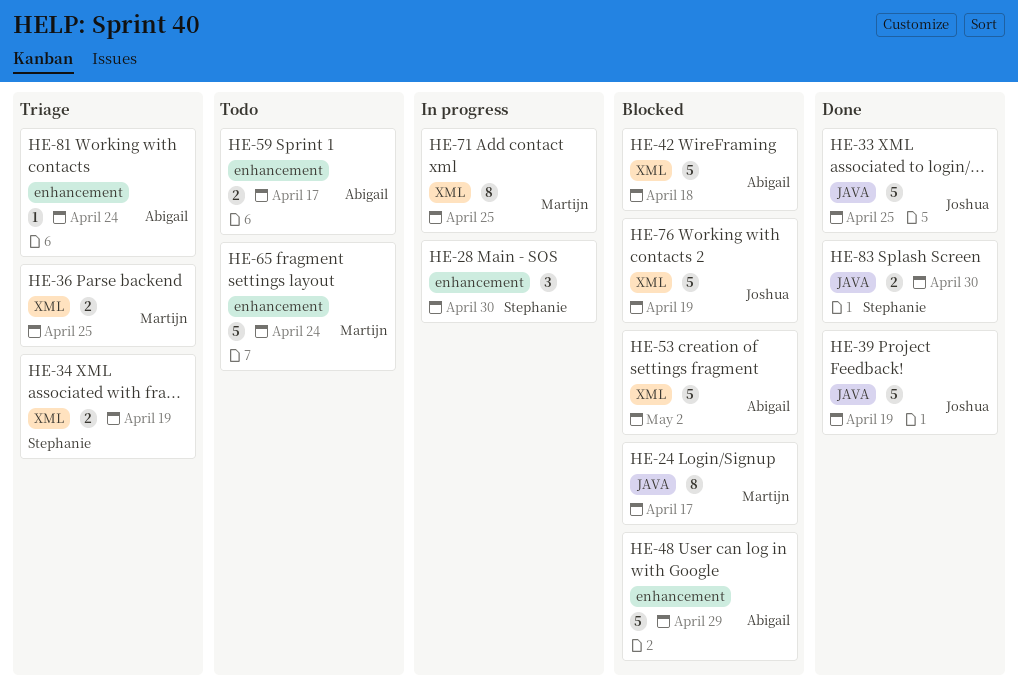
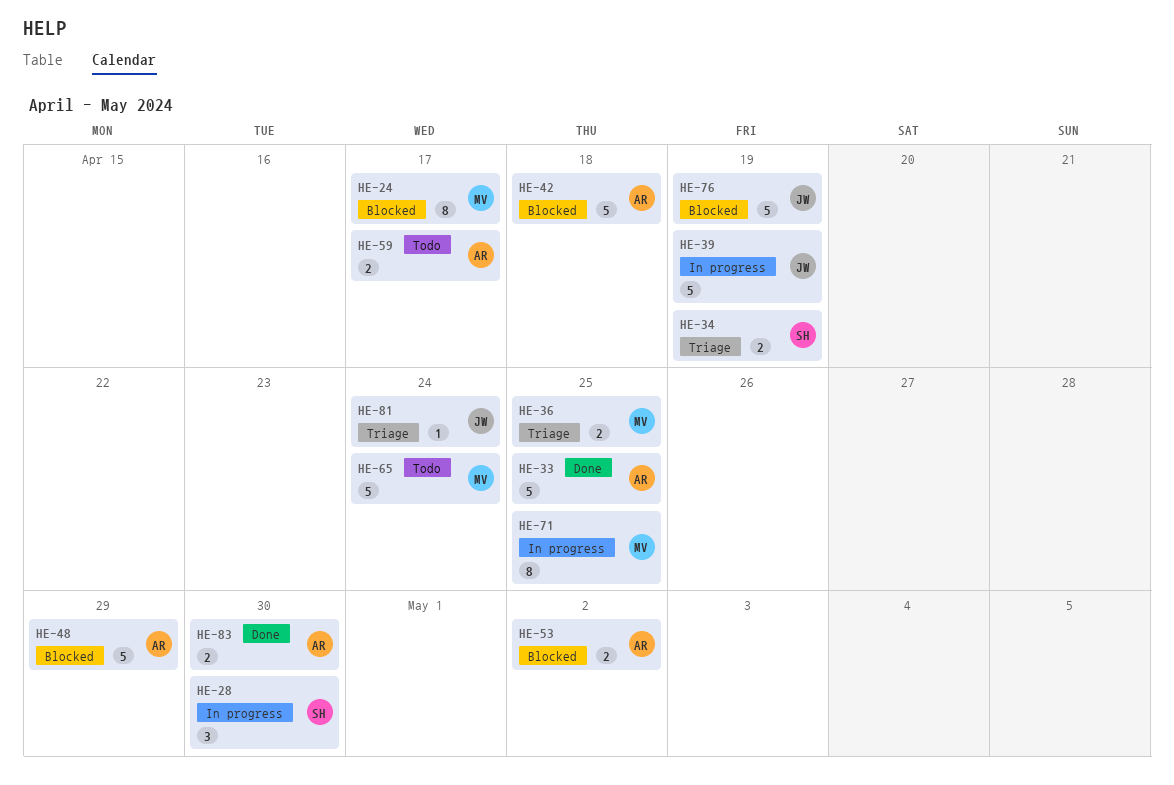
HE-33, owner: Joshua -> Abigail
HE-39, status: Done -> In progress
HE-53, estimate: 5 -> 2
HE-81, owner: Abigail -> Joshua
HE-83, owner: Stephanie -> Abigail

